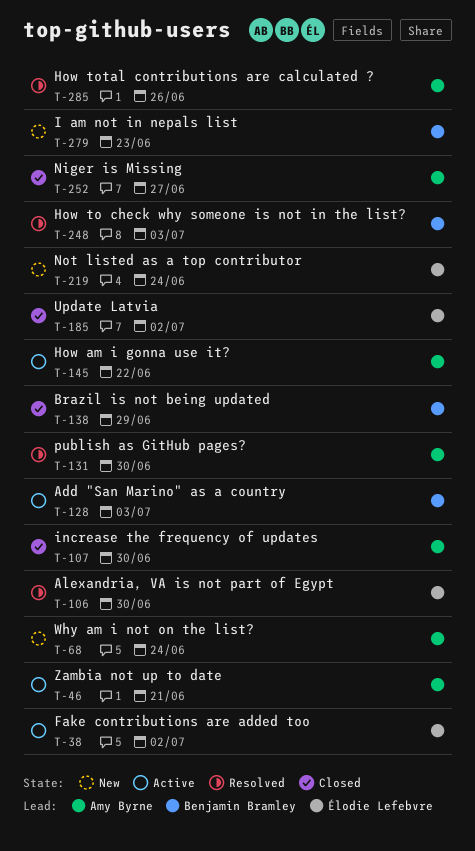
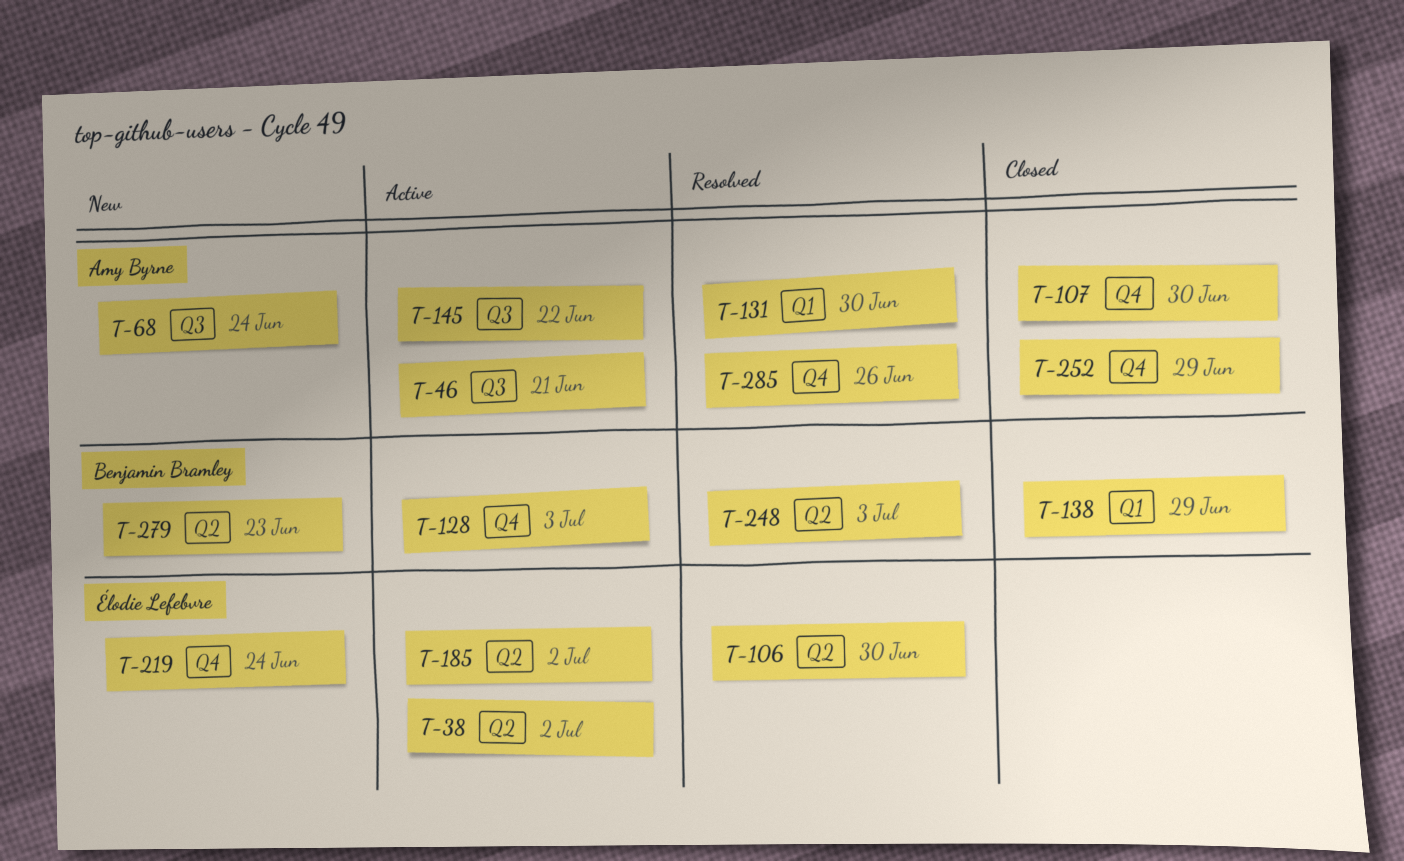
T-185, status: Closed -> Active
T-252, due: Jun 27 -> Jun 29

